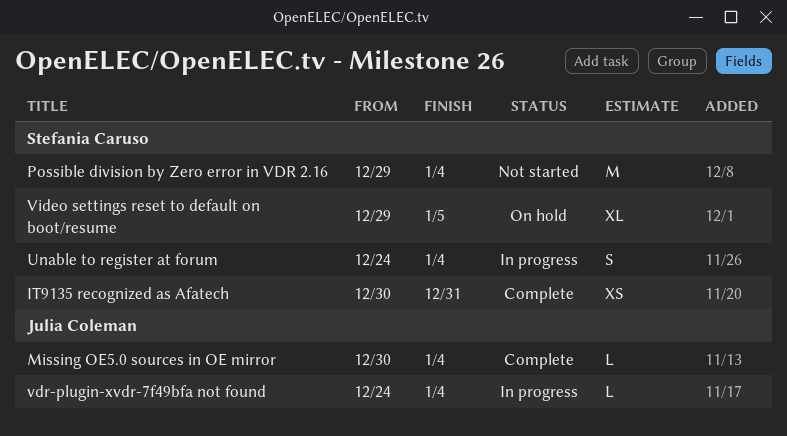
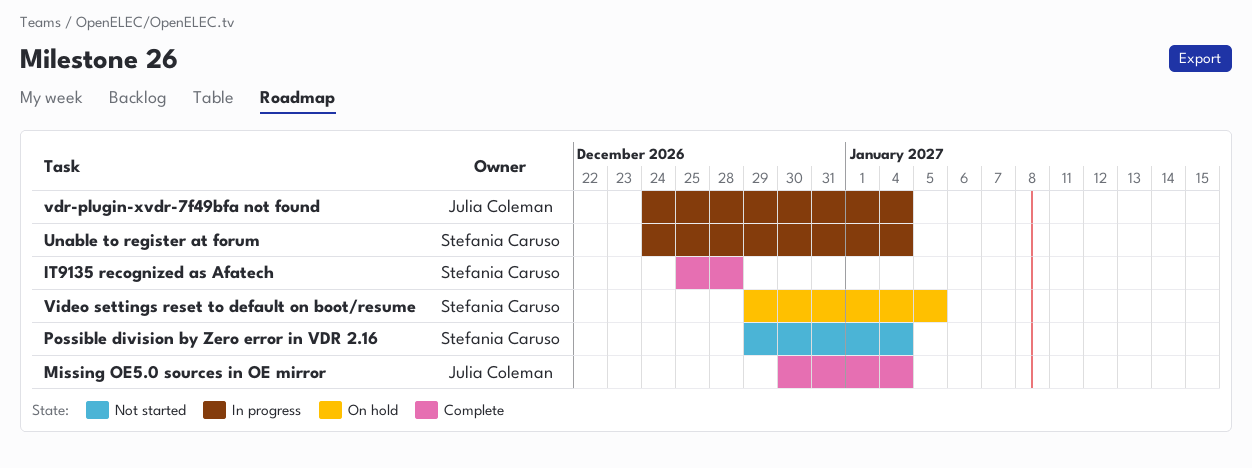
IT9135 recognized as Afatech, start: Dec 30 -> Dec 25
IT9135 recognized as Afatech, due: Dec 31 -> Dec 28

